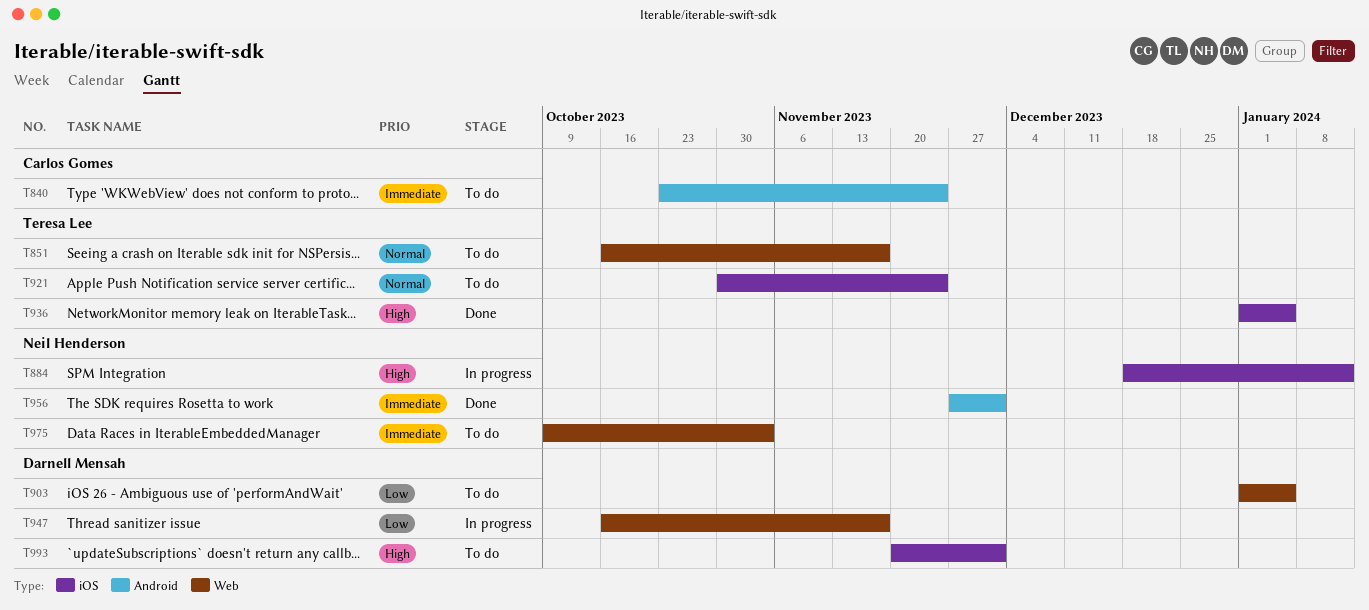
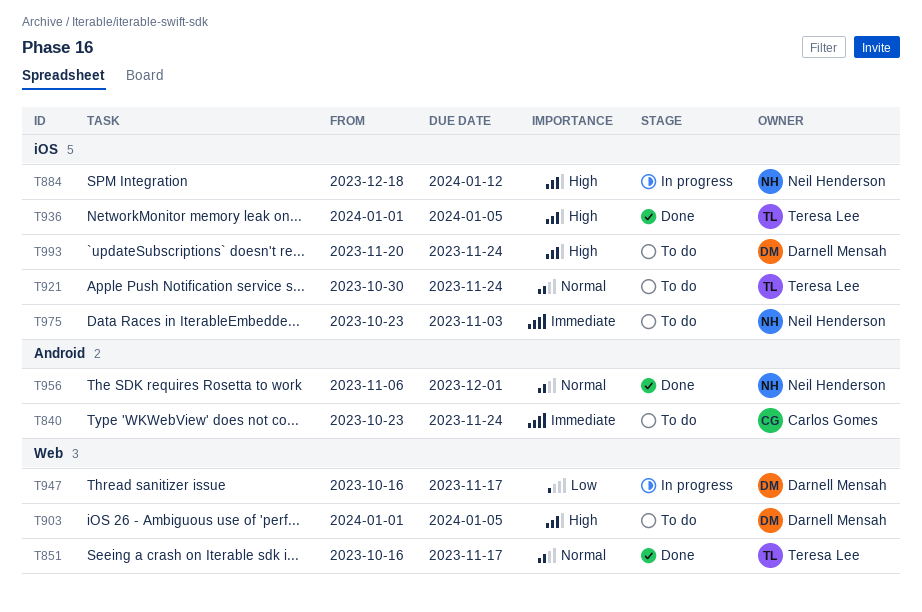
T851, status: To do -> Done
T903, priority: Low -> High
T956, priority: Immediate -> Normal
T956, start: Nov 27 -> Nov 6
T975, label: Web -> iOS
T975, start: Oct 9 -> Oct 23
T993, due: Dec 1 -> Nov 24

